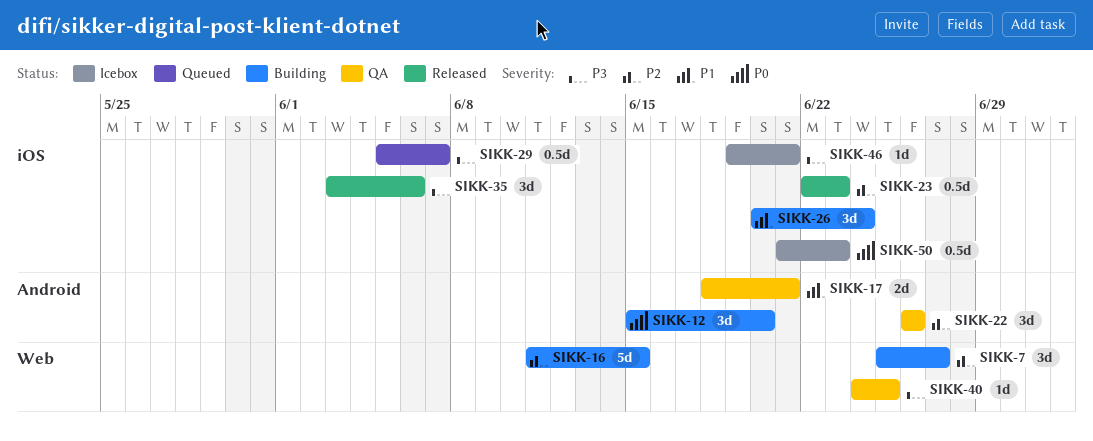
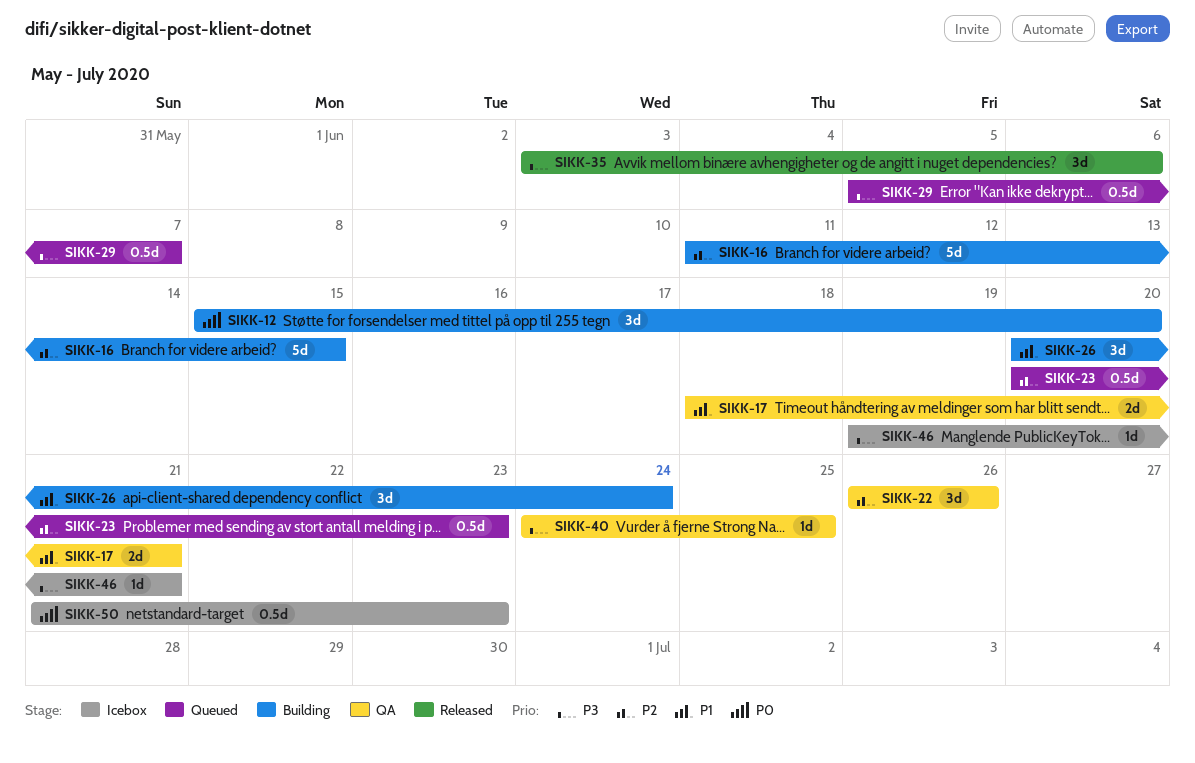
SIKK-7: present -> none
SIKK-23, status: Released -> Queued
SIKK-23, start: Jun 22 -> Jun 20

